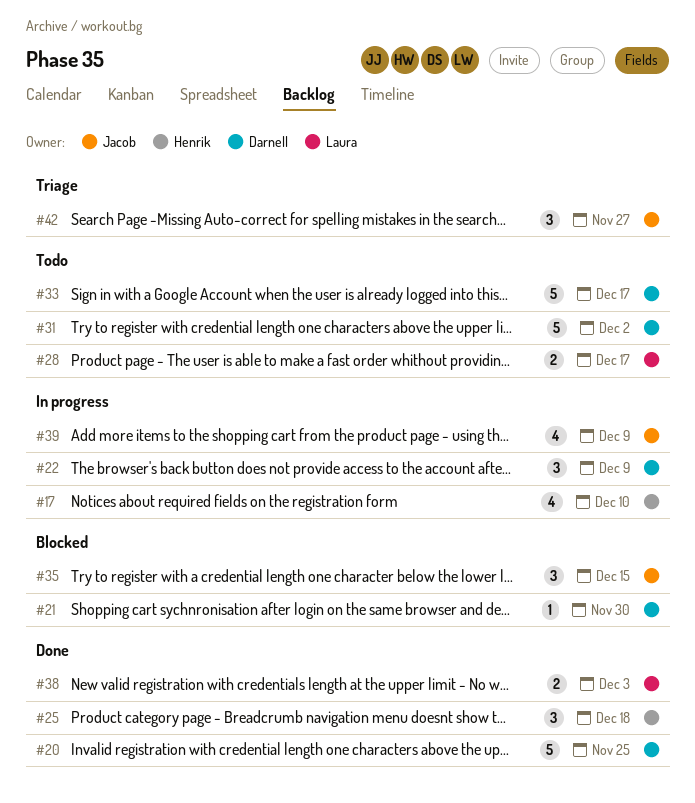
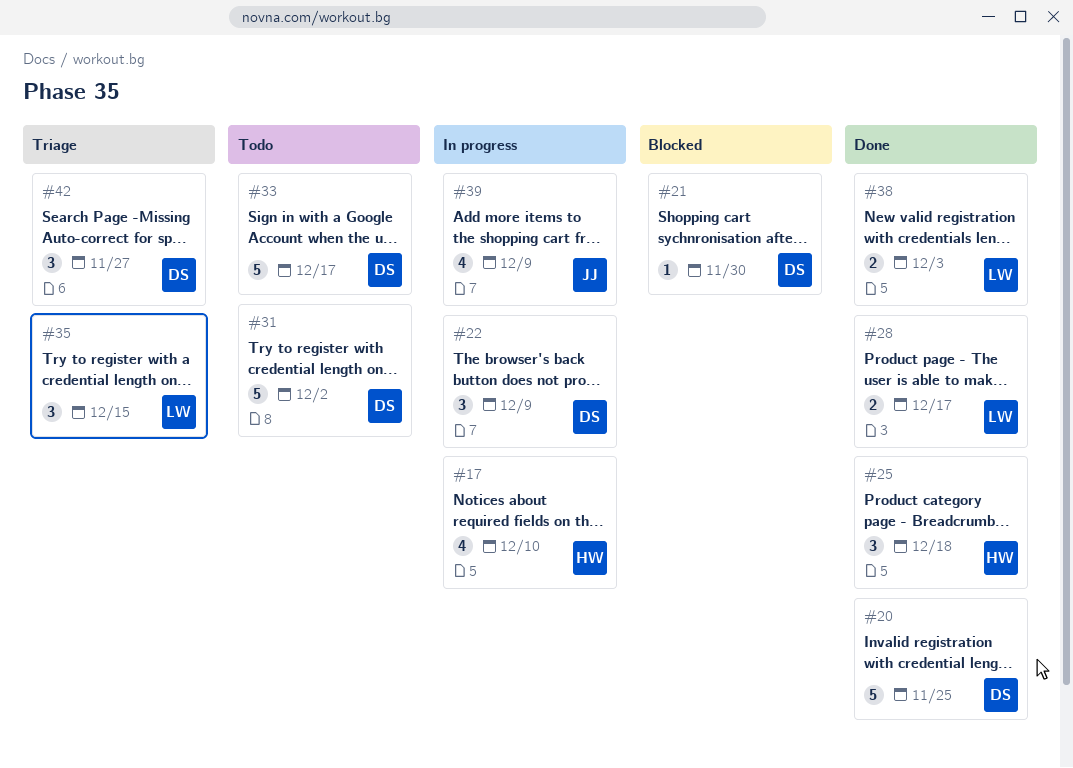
#28, status: Todo -> Done
#35, status: Blocked -> Triage
#35, owner: Jacob -> Laura
#42, owner: Jacob -> Darnell

